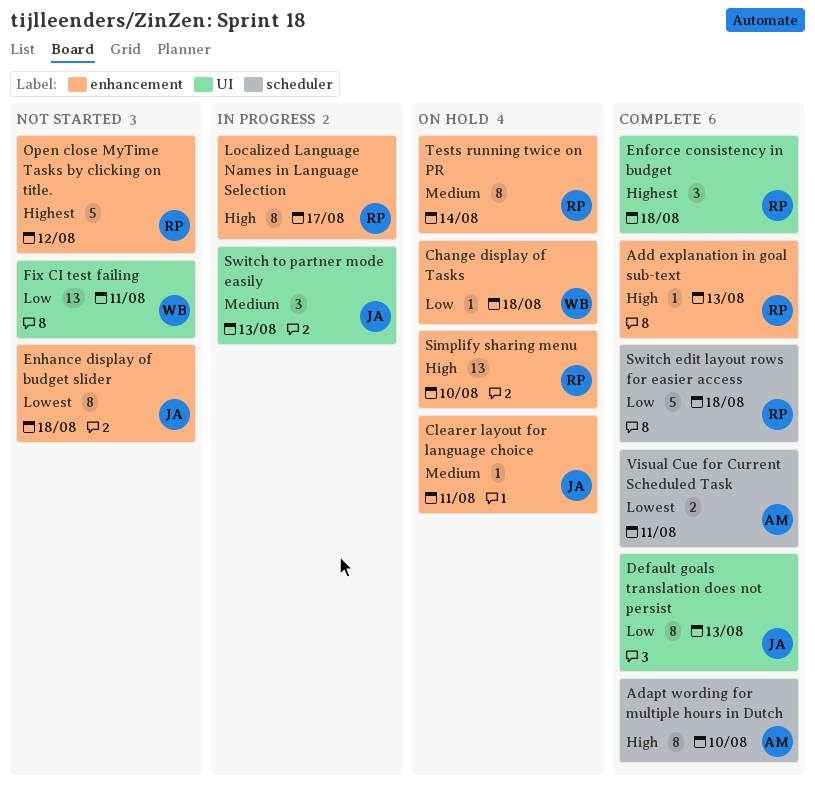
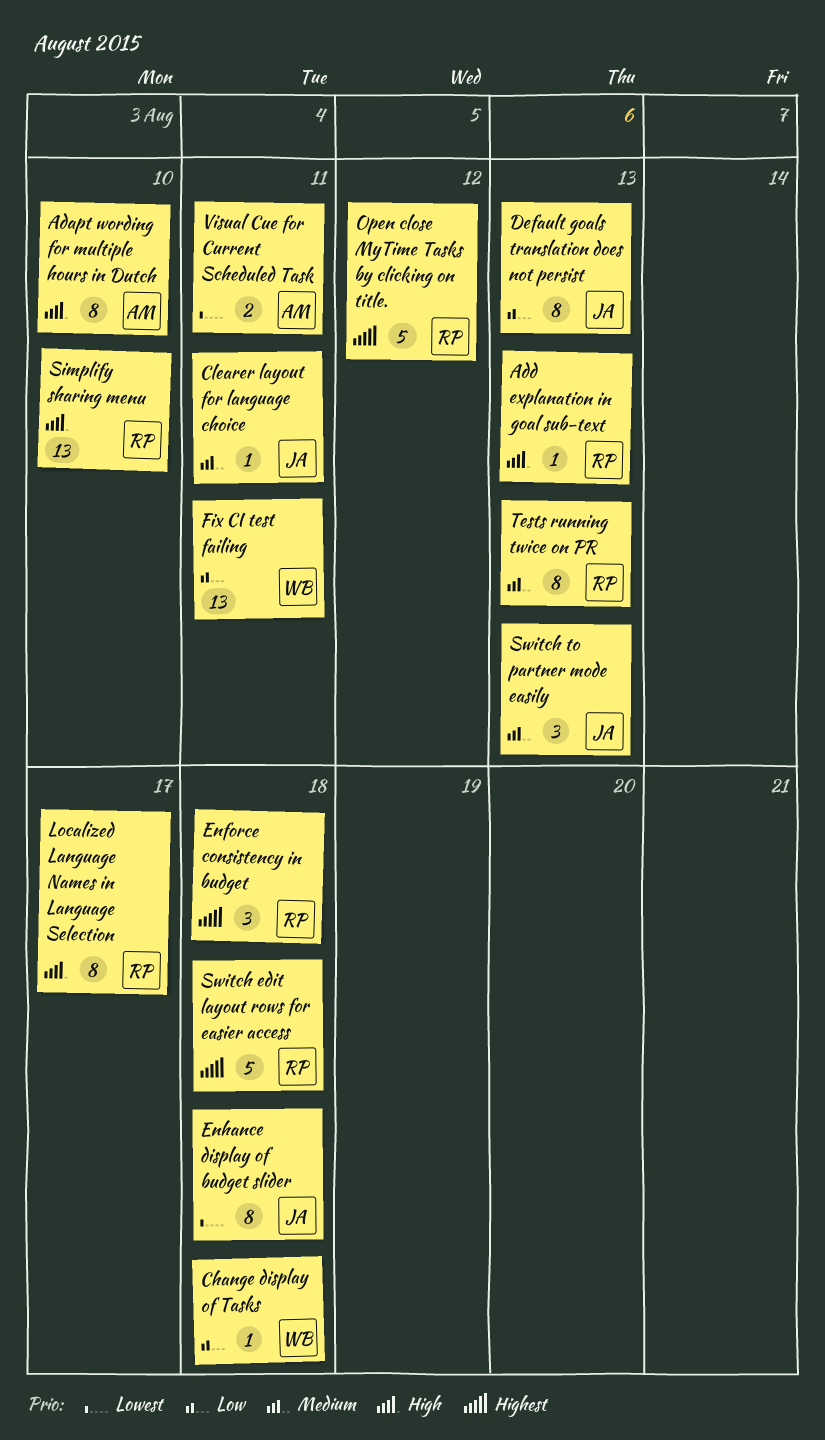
Switch edit layout rows for easier access, priority: Low -> Highest
Tests running twice on PR, due: Aug 14 -> Aug 13

